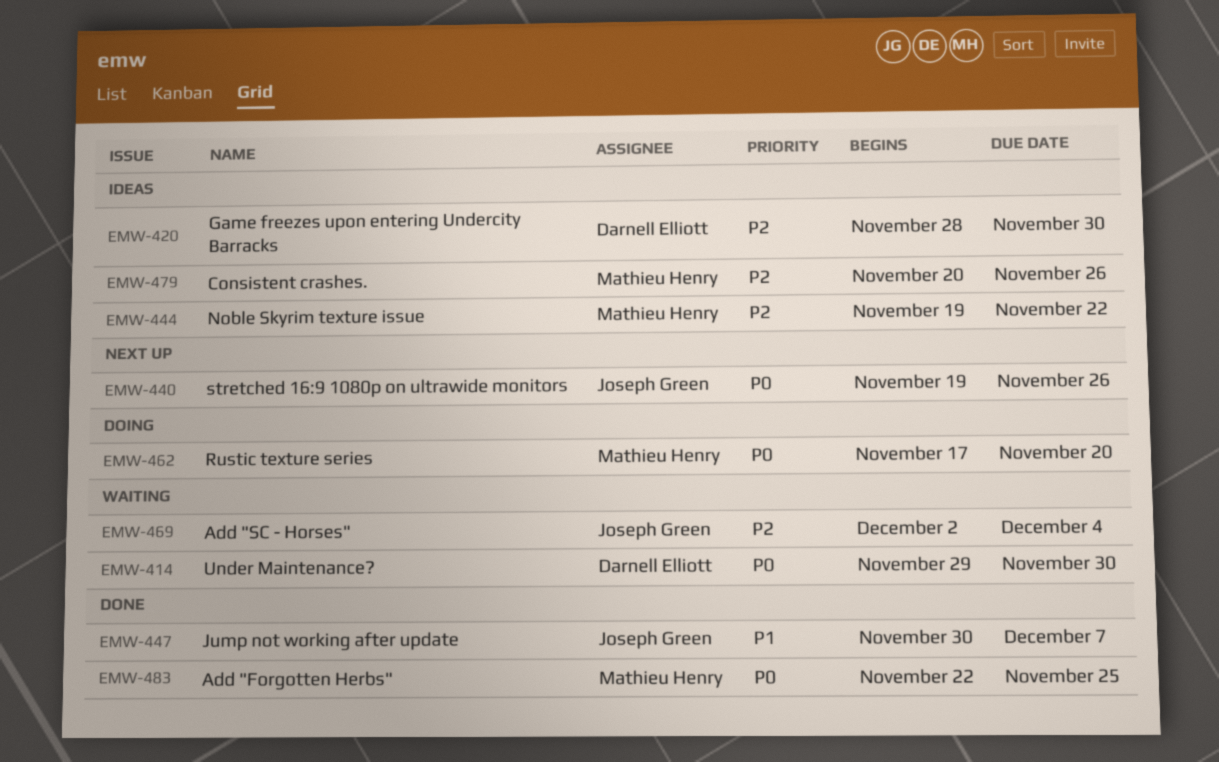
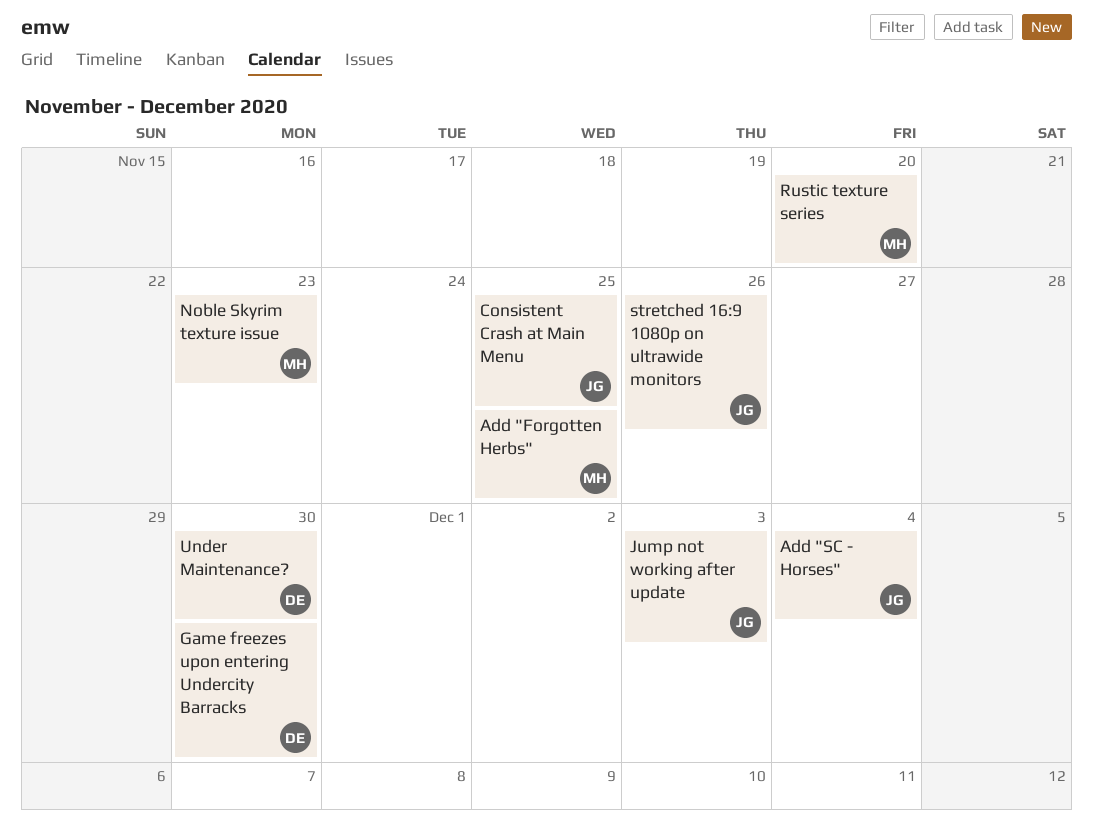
Consistent Crash at Main Menu: none -> present
Consistent crashes.: present -> none
Jump not working after update, due: Dec 7 -> Dec 3
Noble Skyrim texture issue, due: Nov 22 -> Nov 23

